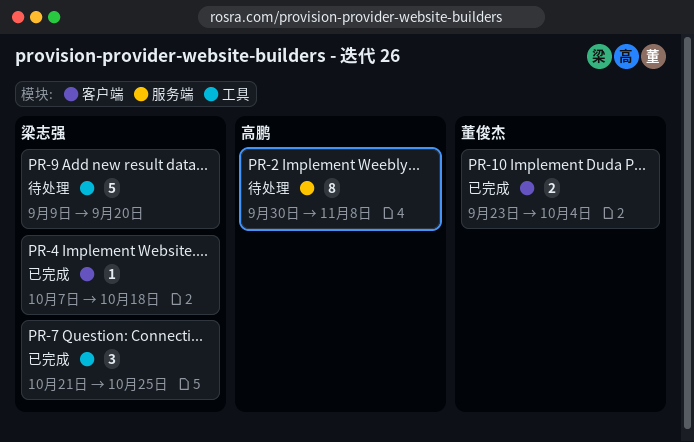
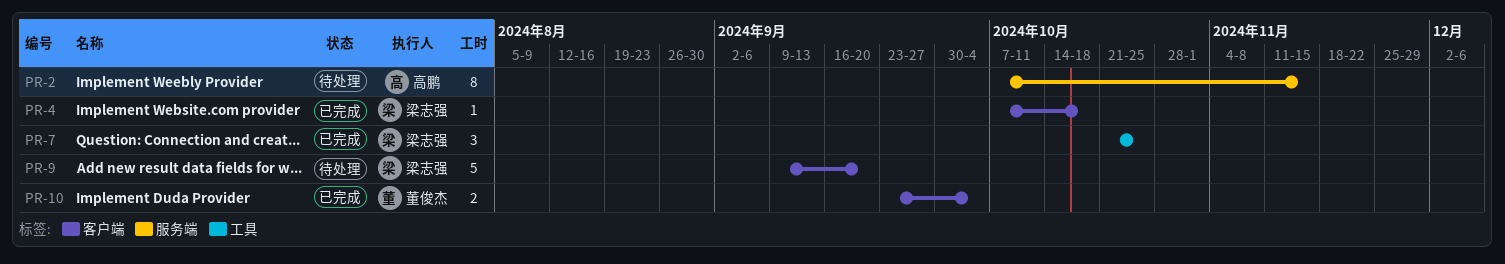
PR-2, start: Sep 30 -> Oct 7
PR-2, due: Nov 8 -> Nov 15
PR-9, label: 工具 -> 客户端

